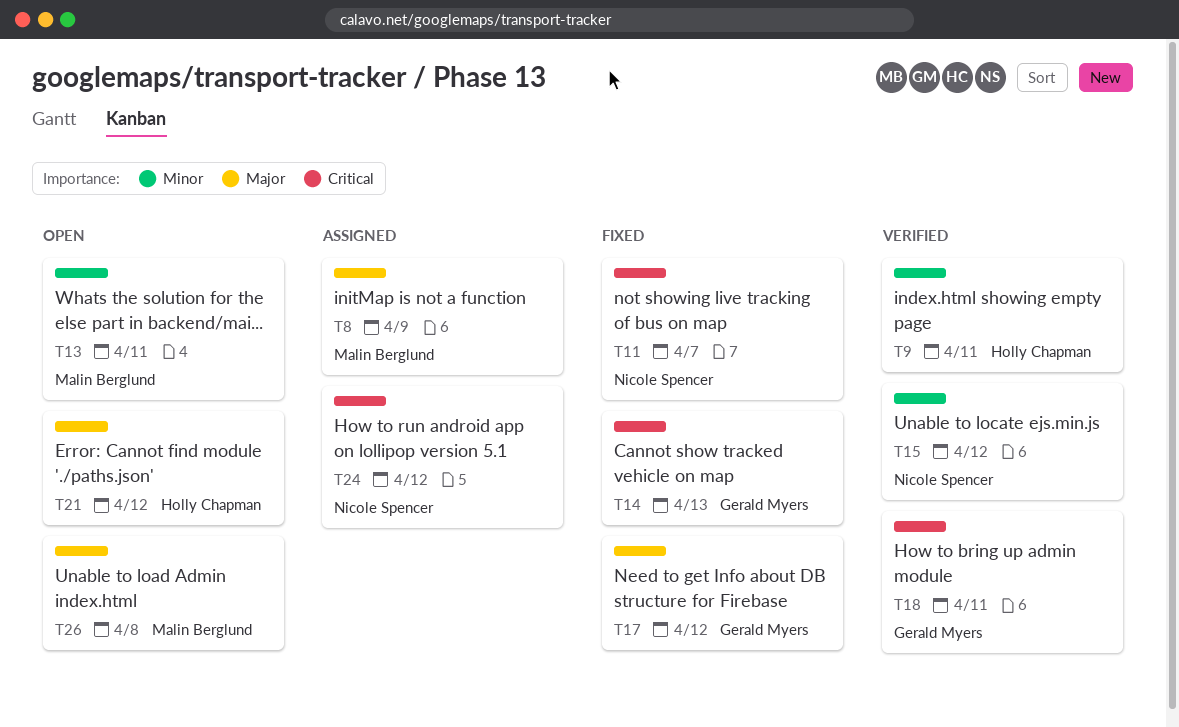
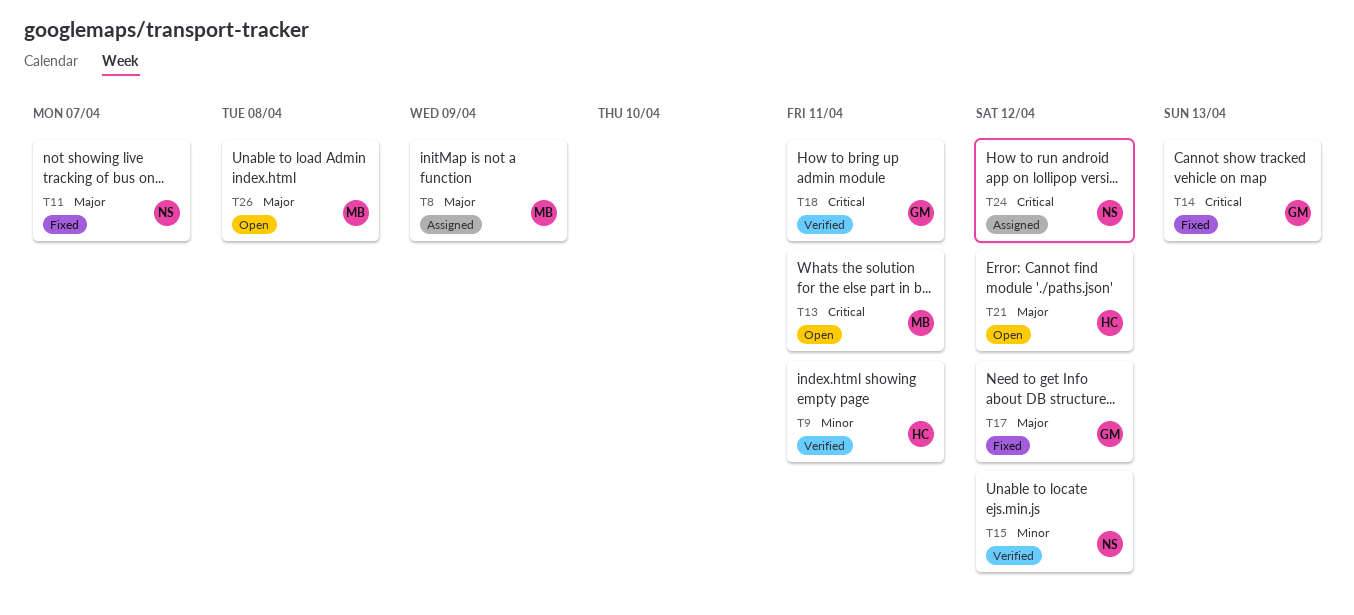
T11, priority: Critical -> Major
T13, priority: Minor -> Critical

